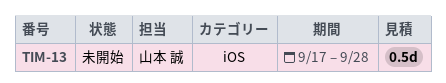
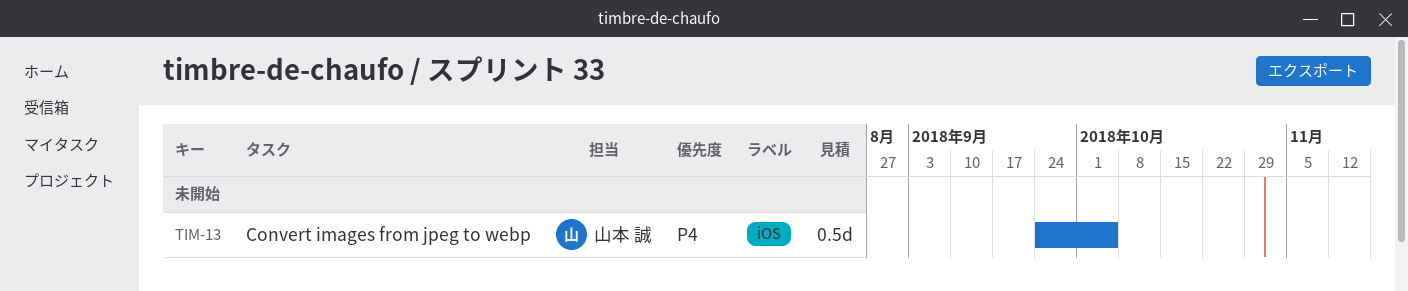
TIM-13, start: Sep 17 -> Sep 24
TIM-13, due: Sep 28 -> Oct 5

